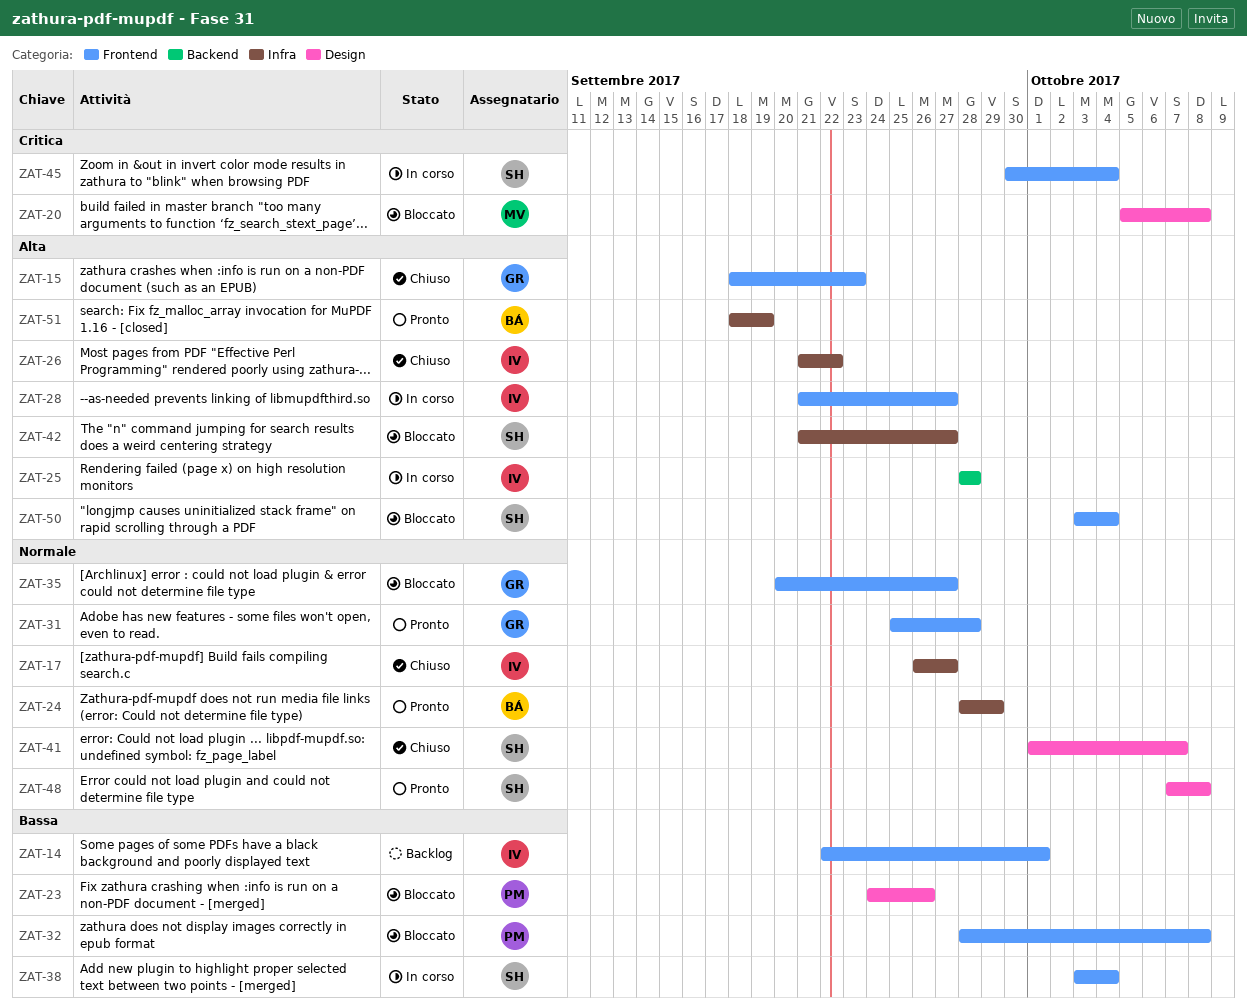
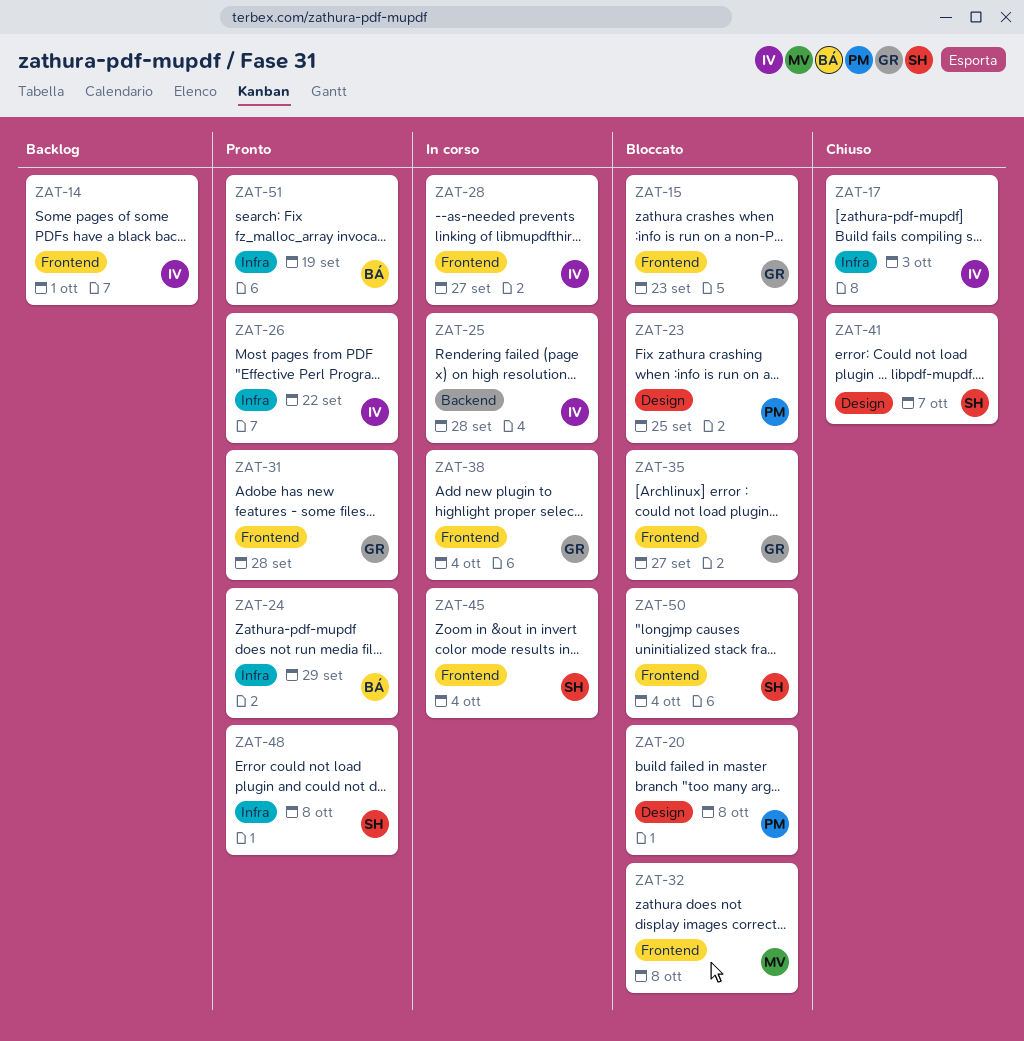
ZAT-15, status: Chiuso -> Bloccato
ZAT-17, due: Sep 27 -> Oct 3
ZAT-20, owner: MV -> PM
ZAT-23, due: Sep 26 -> Sep 25
ZAT-26, status: Chiuso -> Pronto
ZAT-32, owner: PM -> MV
ZAT-38, owner: SH -> GR
ZAT-42: present -> none
ZAT-48, label: Design -> Infra

